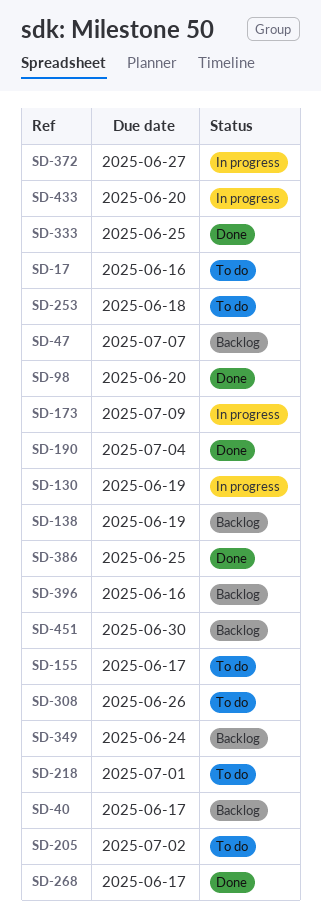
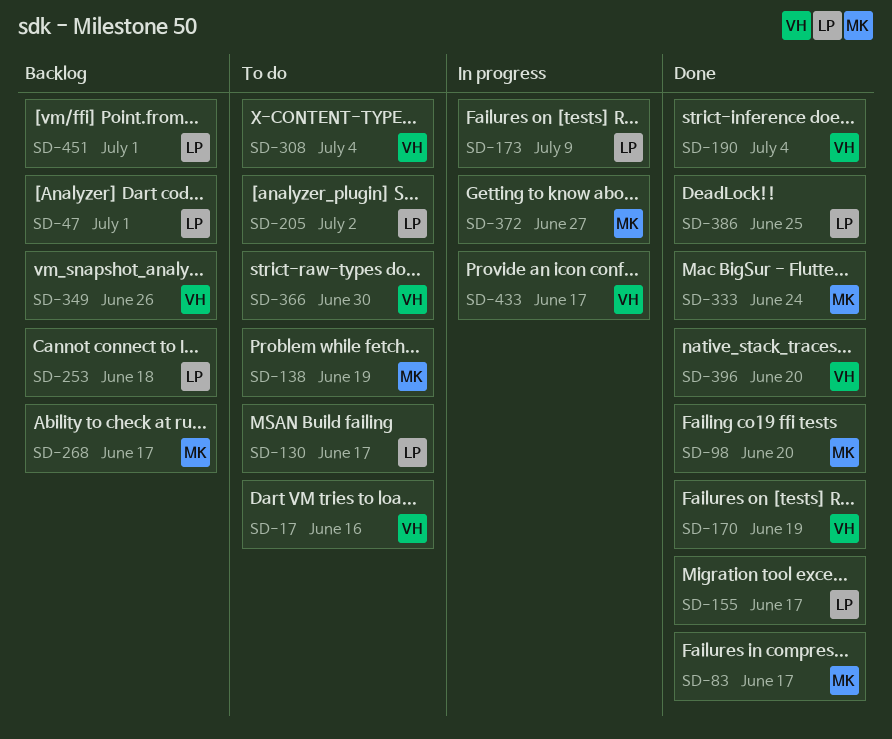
SD-40: present -> none
SD-47, due: Jul 7 -> Jul 1
SD-83: none -> present
SD-130, status: In progress -> To do
SD-130, due: Jun 19 -> Jun 17
SD-138, status: Backlog -> To do
SD-155, status: To do -> Done
SD-170: none -> present
SD-218: present -> none
SD-253, status: To do -> Backlog
SD-268, status: Done -> Backlog
SD-308, due: Jun 26 -> Jul 4
SD-333, due: Jun 25 -> Jun 24
SD-349, due: Jun 24 -> Jun 26
SD-366: none -> present
SD-396, status: Backlog -> Done
SD-396, due: Jun 16 -> Jun 20
SD-433, due: Jun 20 -> Jun 17
SD-451, due: Jun 30 -> Jul 1

